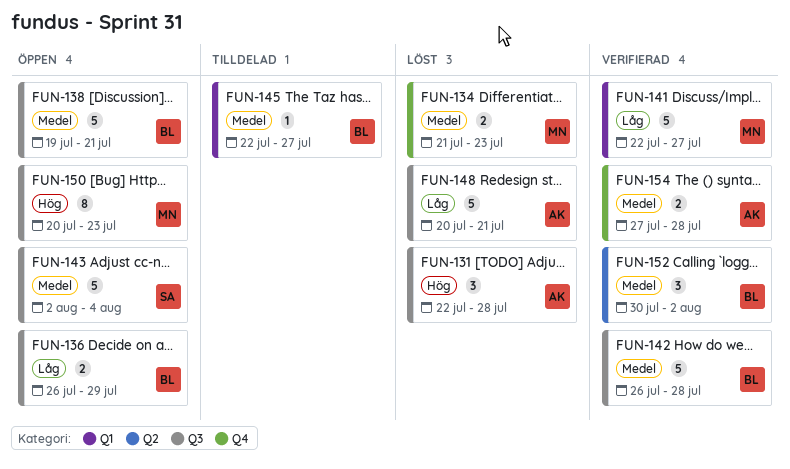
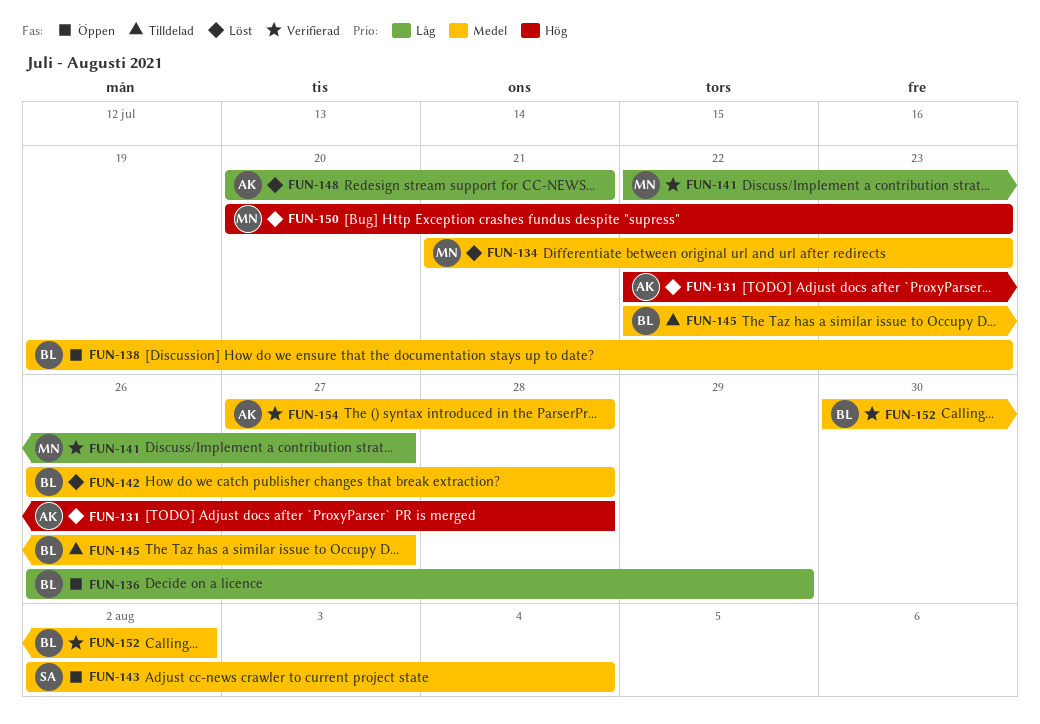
FUN-138, due: Jul 21 -> Jul 23
FUN-142, status: Verifierad -> Löst
FUN-150, status: Öppen -> Löst

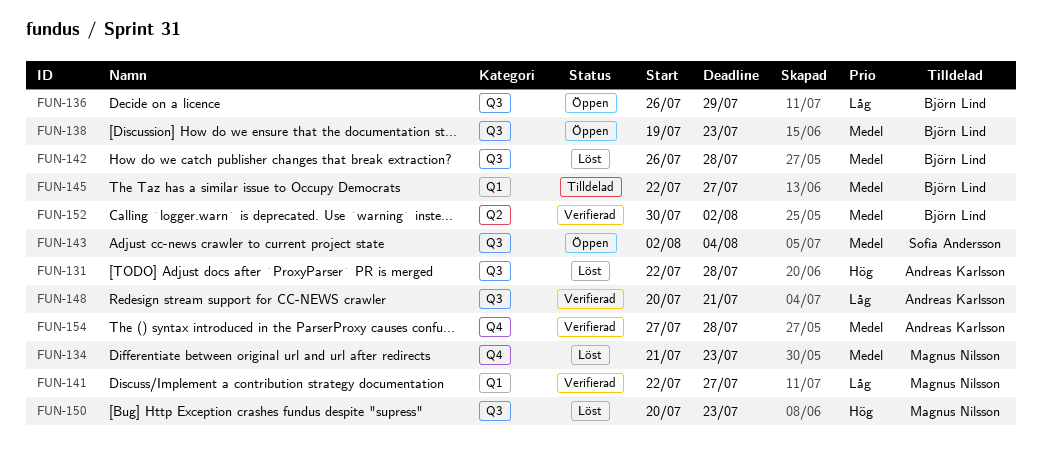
FUN-148, status: Löst -> Verifierad

